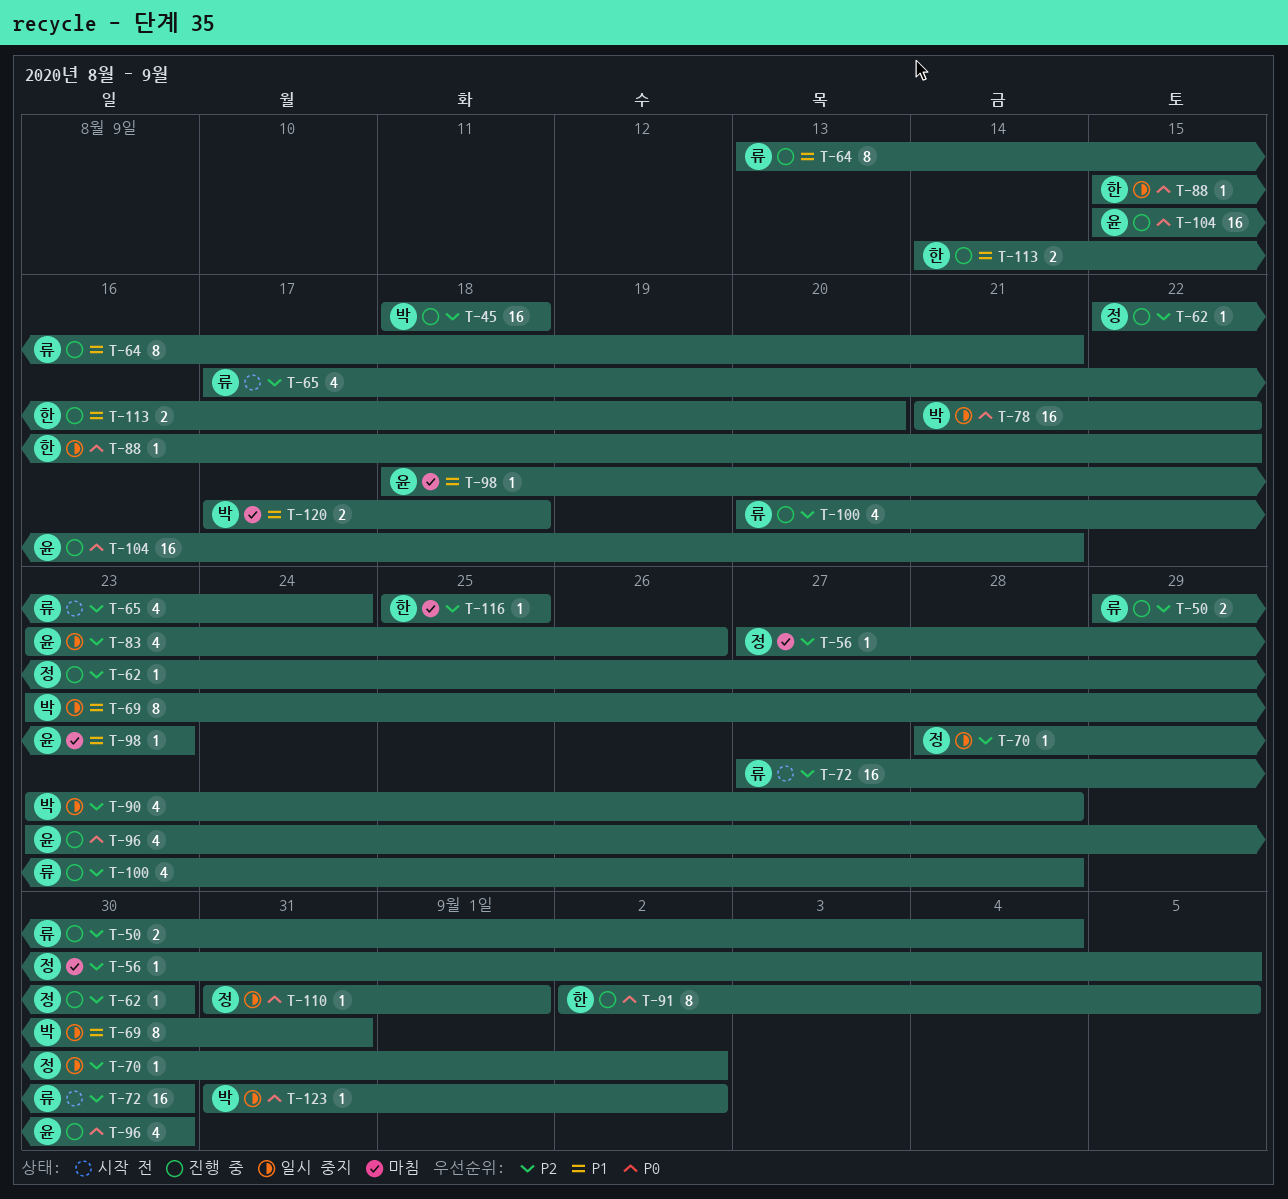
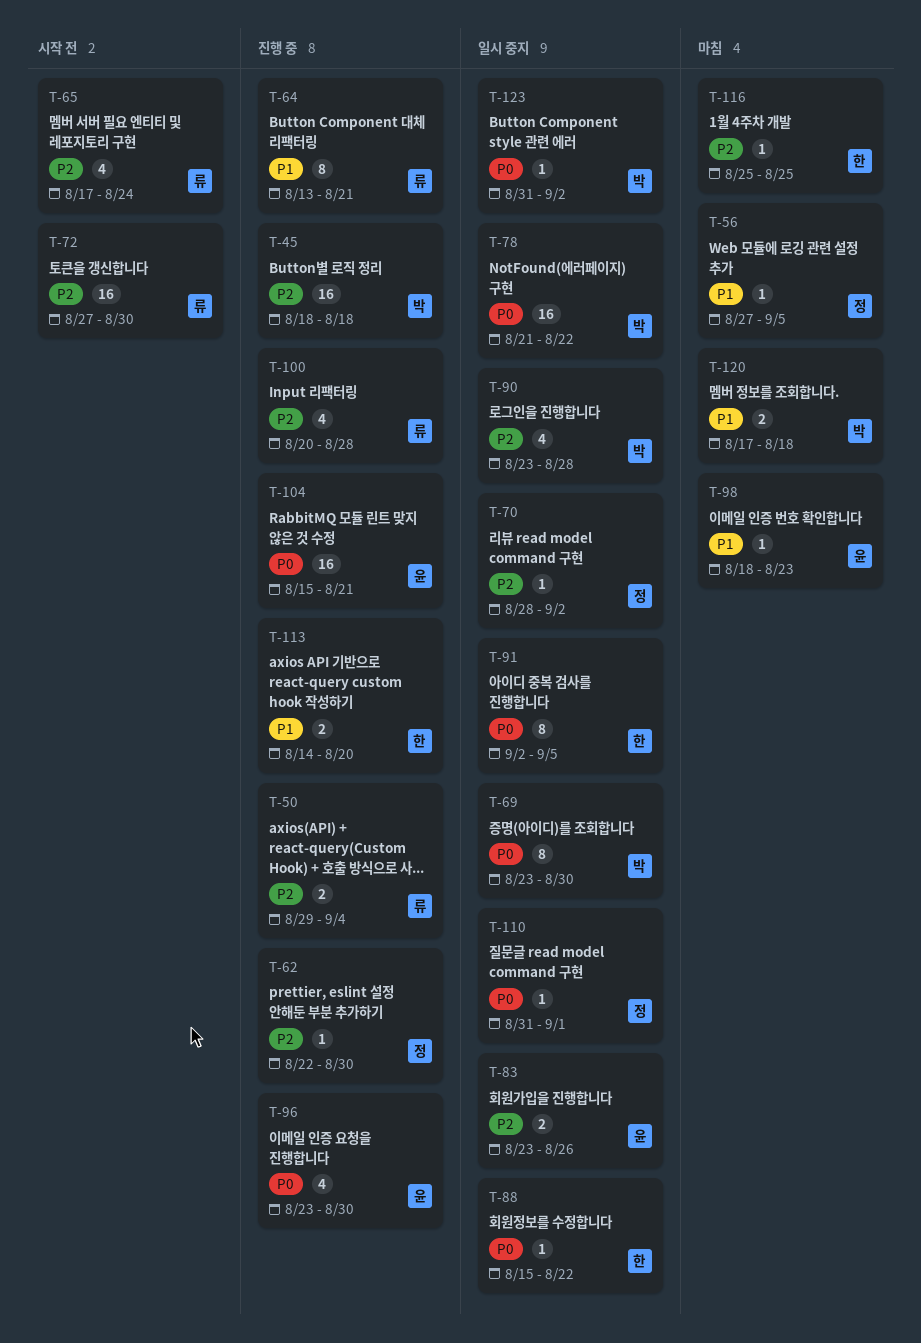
T-56, priority: P2 -> P1
T-69, priority: P1 -> P0
T-69, due: Aug 31 -> Aug 30
T-83, estimate: 4 -> 2
T-91, status: 진행 중 -> 일시 중지

